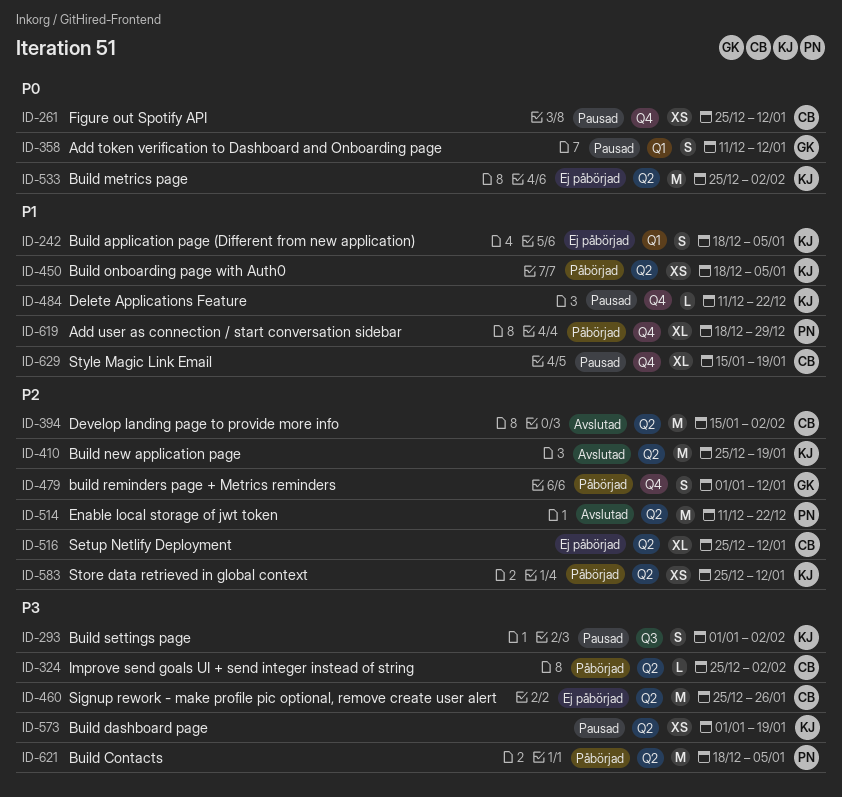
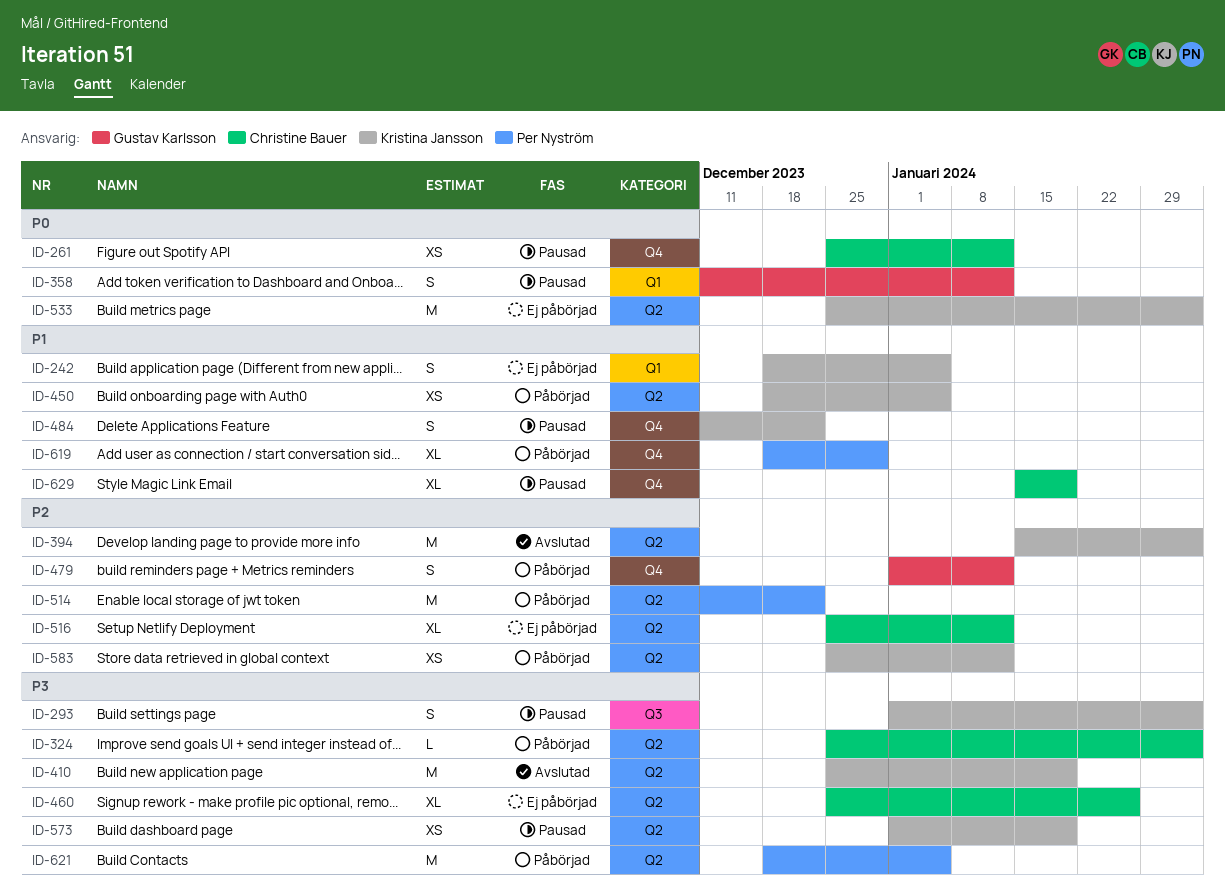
ID-394, owner: Christine Bauer -> Kristina Jansson
ID-410, priority: P2 -> P3
ID-460, estimate: M -> XL
ID-484, estimate: L -> S
ID-514, status: Avslutad -> Påbörjad

